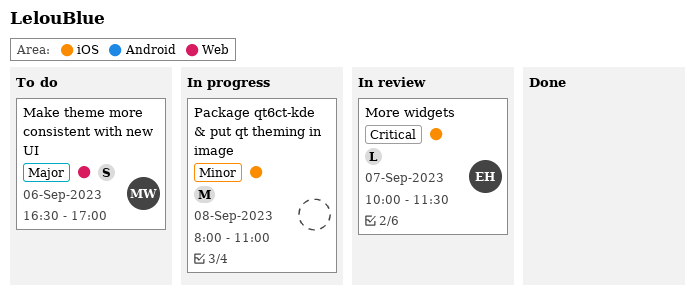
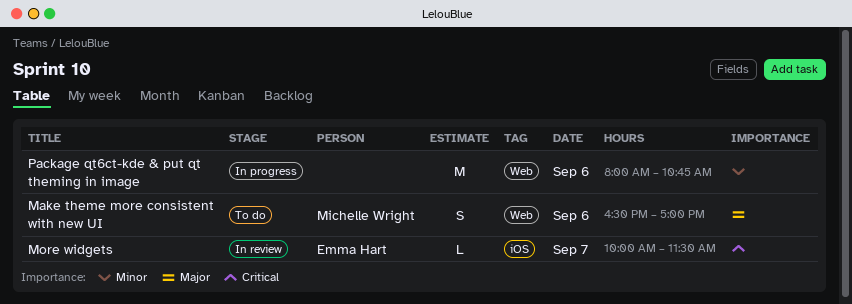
Package qt6ct-kde & put qt theming in image, label: iOS -> Web
Package qt6ct-kde & put qt theming in image, day: Sep 8 -> Sep 6
Package qt6ct-kde & put qt theming in image, ends: 11:00 -> 10:45

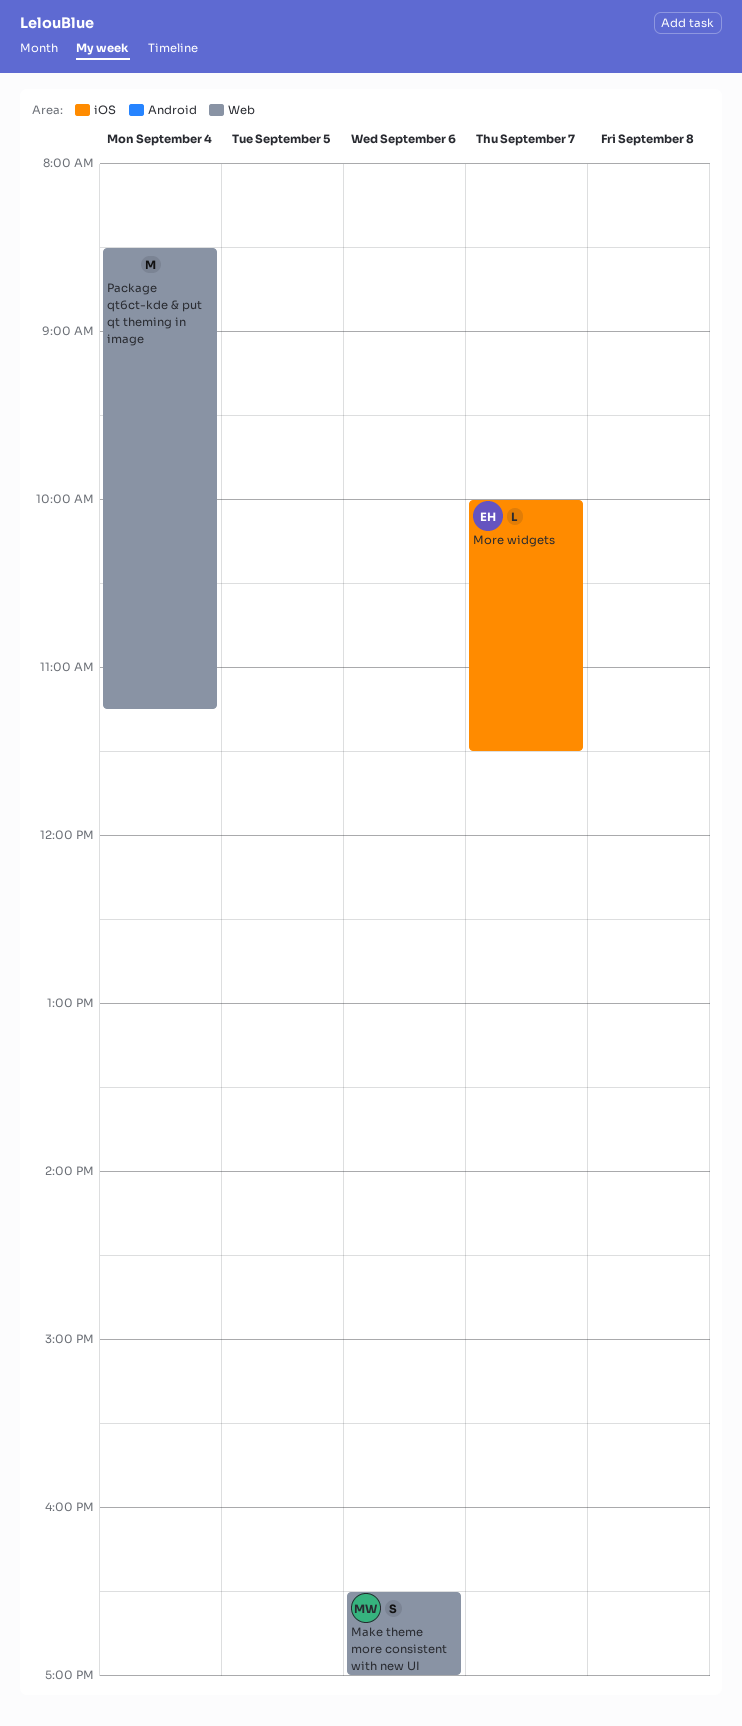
Package qt6ct-kde & put qt theming in image, day: Sep 6 -> Sep 4
Package qt6ct-kde & put qt theming in image, begins: 08:00 -> 08:30
Package qt6ct-kde & put qt theming in image, ends: 10:45 -> 11:15

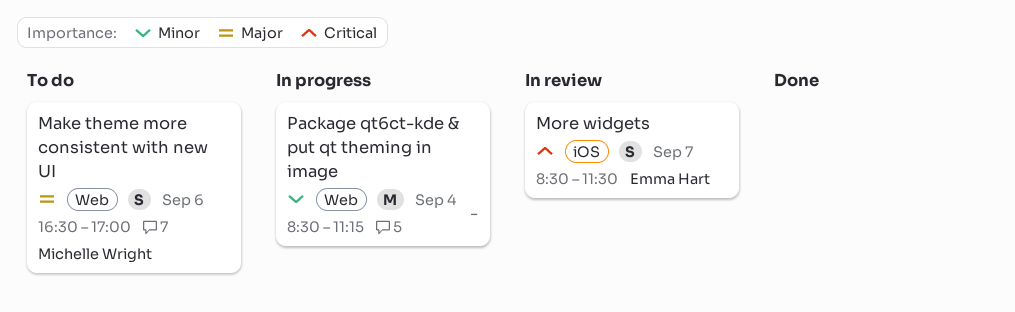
More widgets, estimate: L -> S
More widgets, begins: 10:00 -> 08:30

